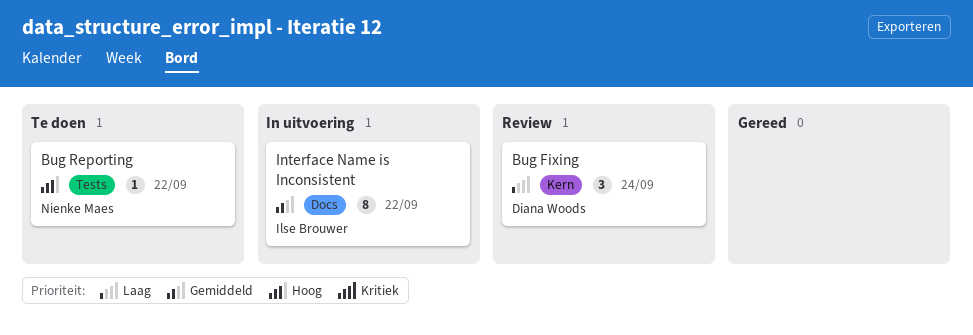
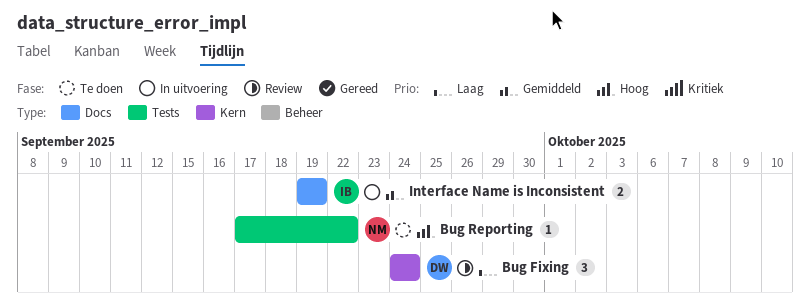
Interface Name is Inconsistent, estimate: 8 -> 2
Interface Name is Inconsistent, due: Sep 22 -> Sep 19

